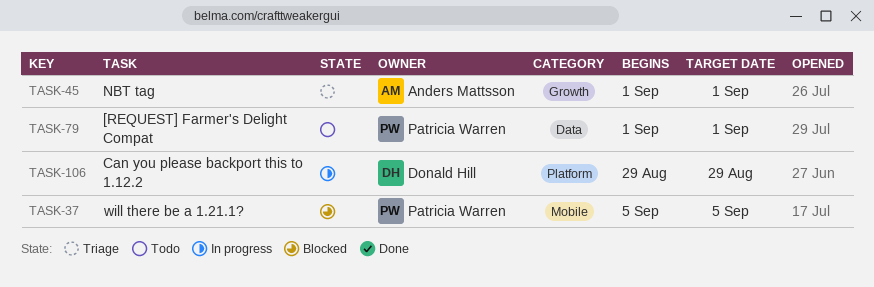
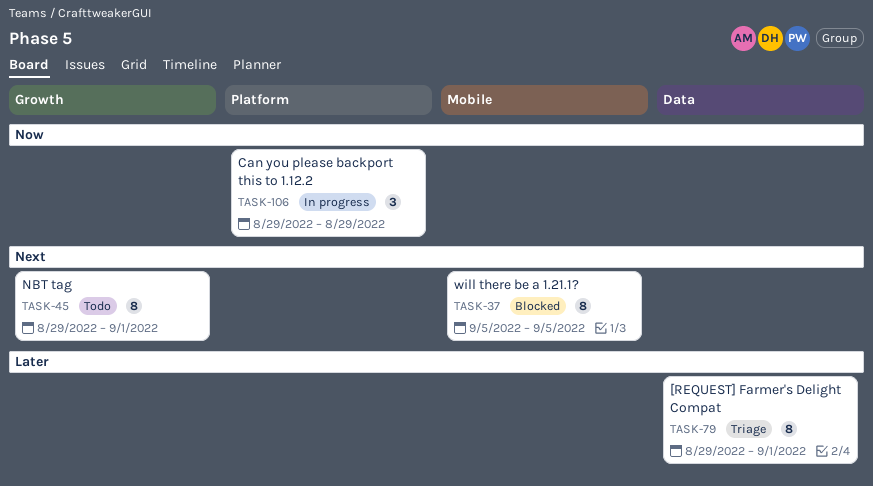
TASK-45, status: Triage -> Todo
TASK-45, start: Sep 1 -> Aug 29
TASK-79, status: Todo -> Triage
TASK-79, start: Sep 1 -> Aug 29

